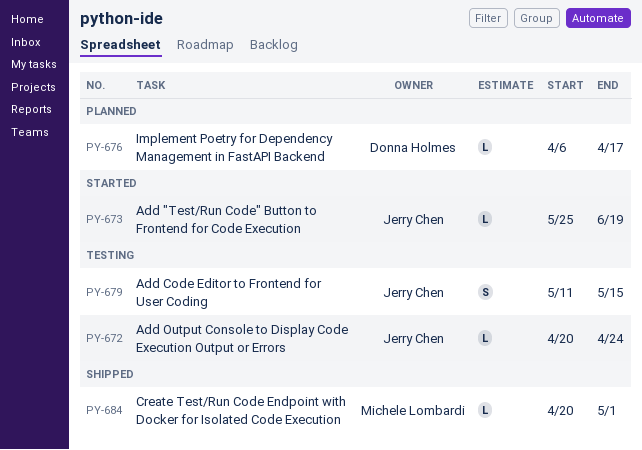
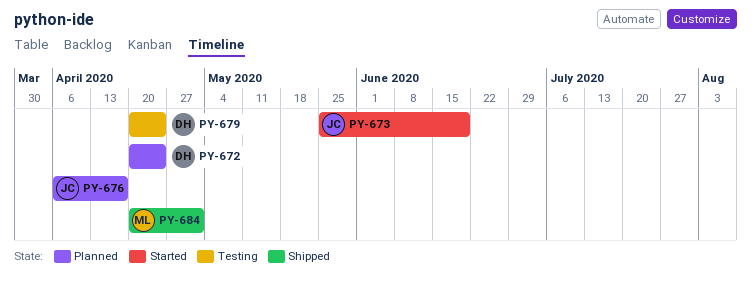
PY-672, status: Testing -> Planned
PY-672, owner: Jerry Chen -> Donna Holmes
PY-676, owner: Donna Holmes -> Jerry Chen
PY-679, owner: Jerry Chen -> Donna Holmes
PY-679, start: May 11 -> Apr 20
PY-679, due: May 15 -> Apr 24

